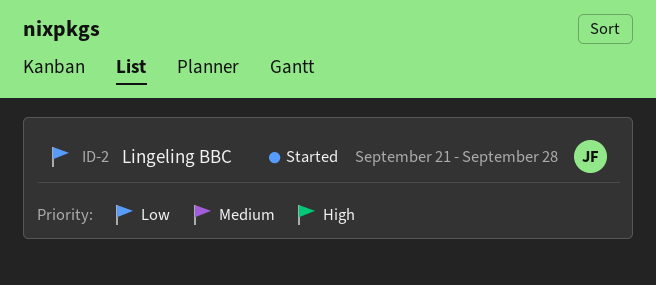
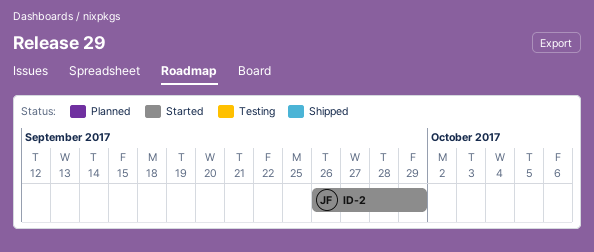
ID-2, start: Sep 21 -> Sep 26
ID-2, due: Sep 28 -> Sep 29

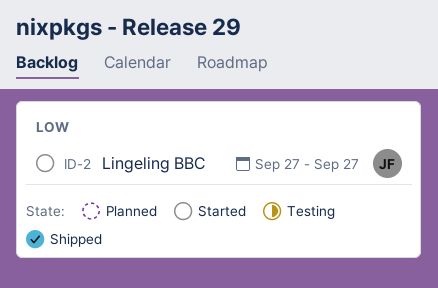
ID-2, start: Sep 26 -> Sep 27
ID-2, due: Sep 29 -> Sep 27

